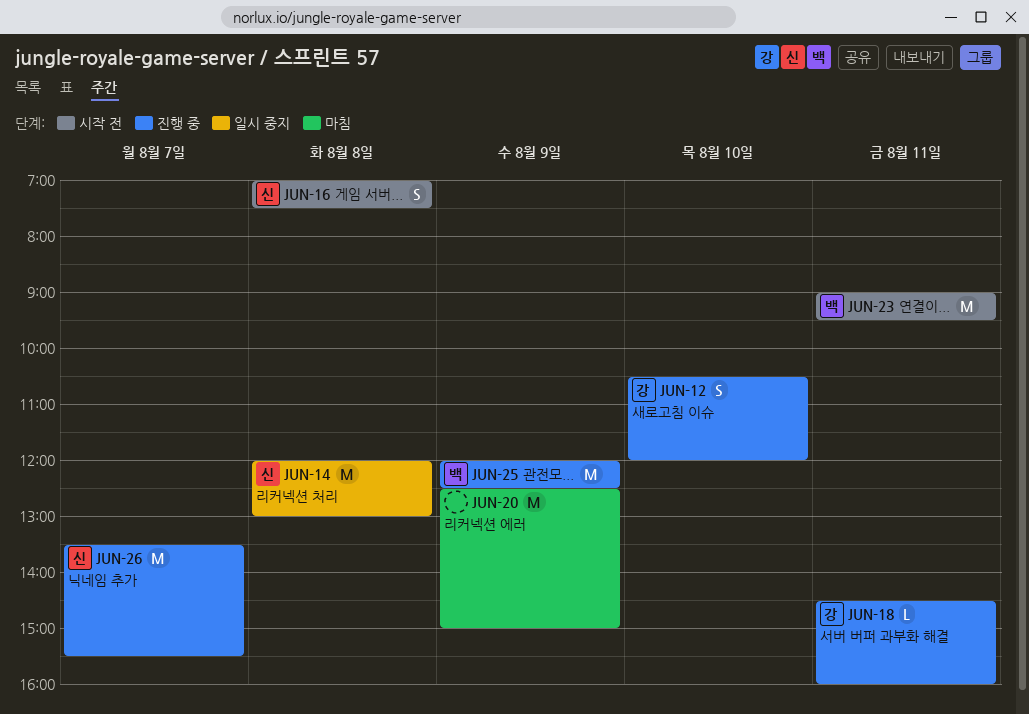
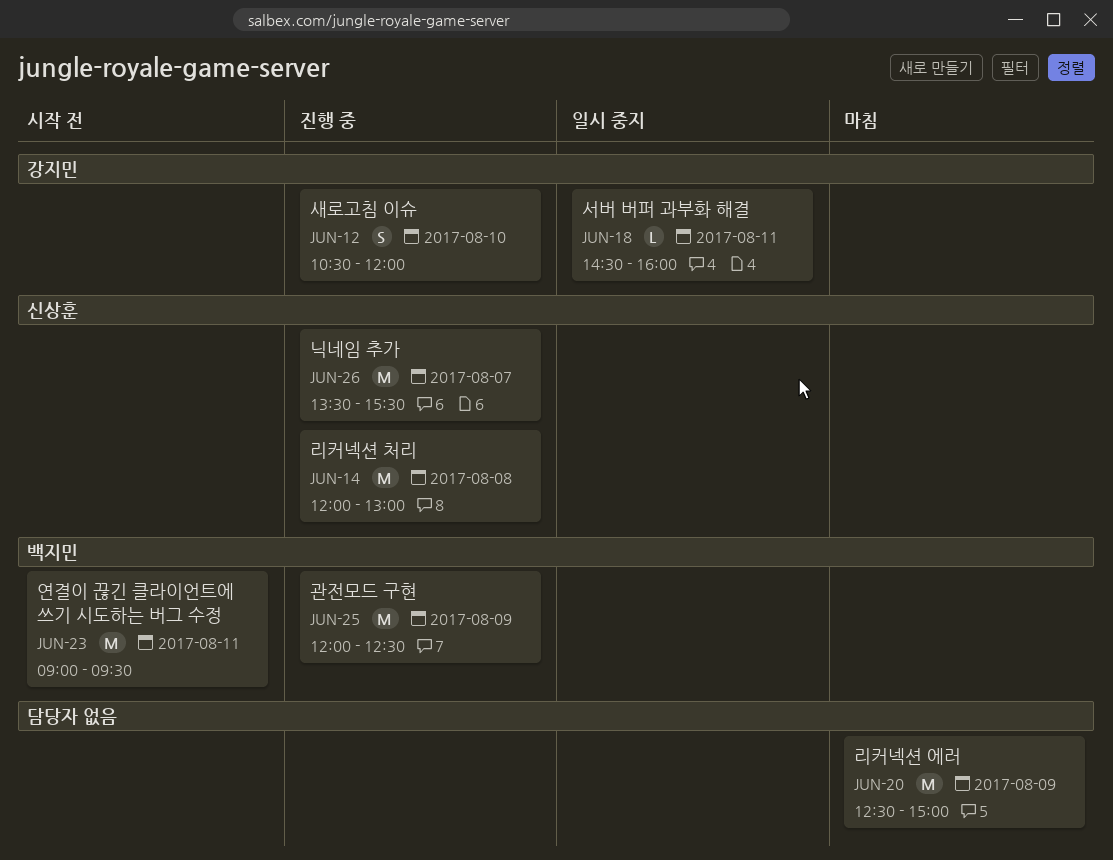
JUN-14, status: 일시 중지 -> 진행 중
JUN-16: present -> none
JUN-18, status: 진행 중 -> 일시 중지

